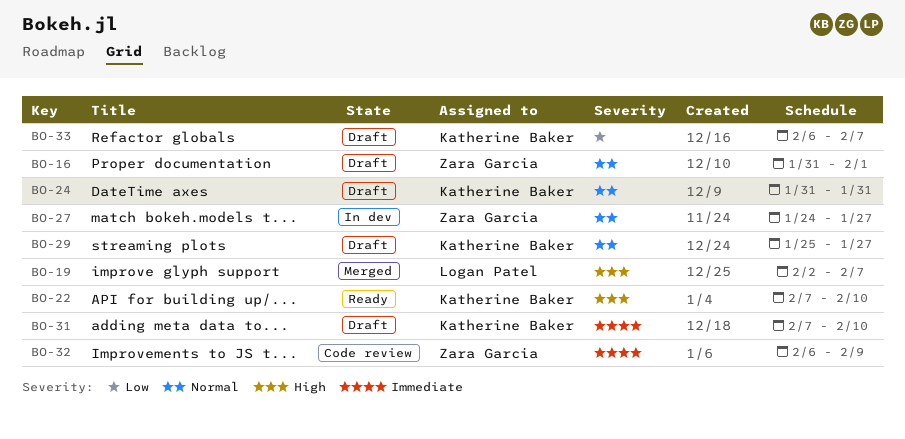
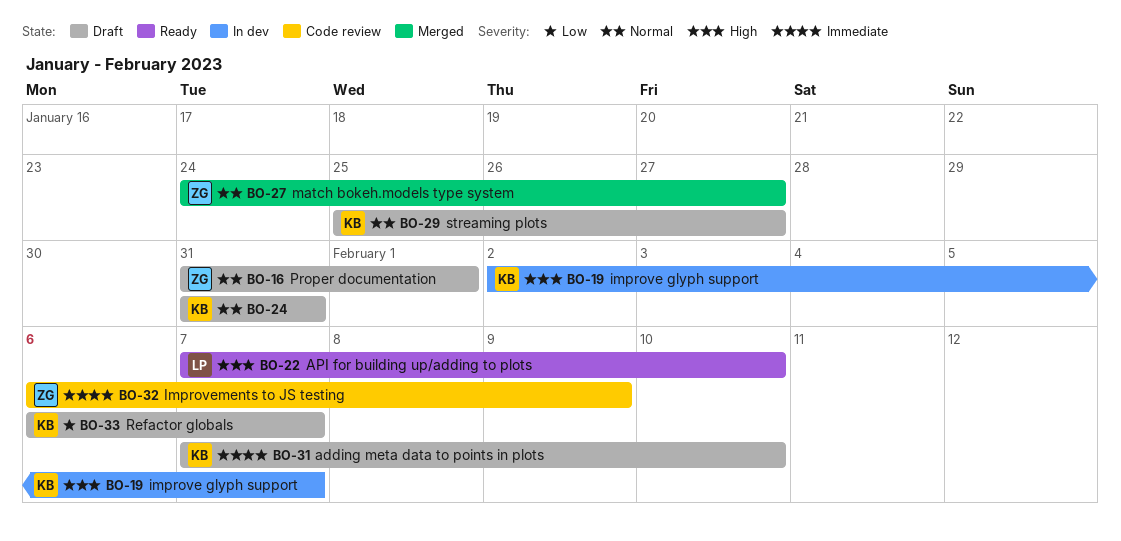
BO-19, status: Merged -> In dev
BO-19, owner: Logan Patel -> Katherine Baker
BO-22, owner: Katherine Baker -> Logan Patel
BO-27, status: In dev -> Merged

